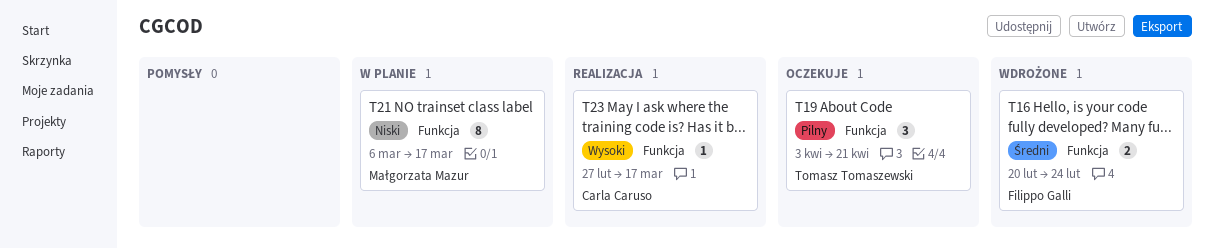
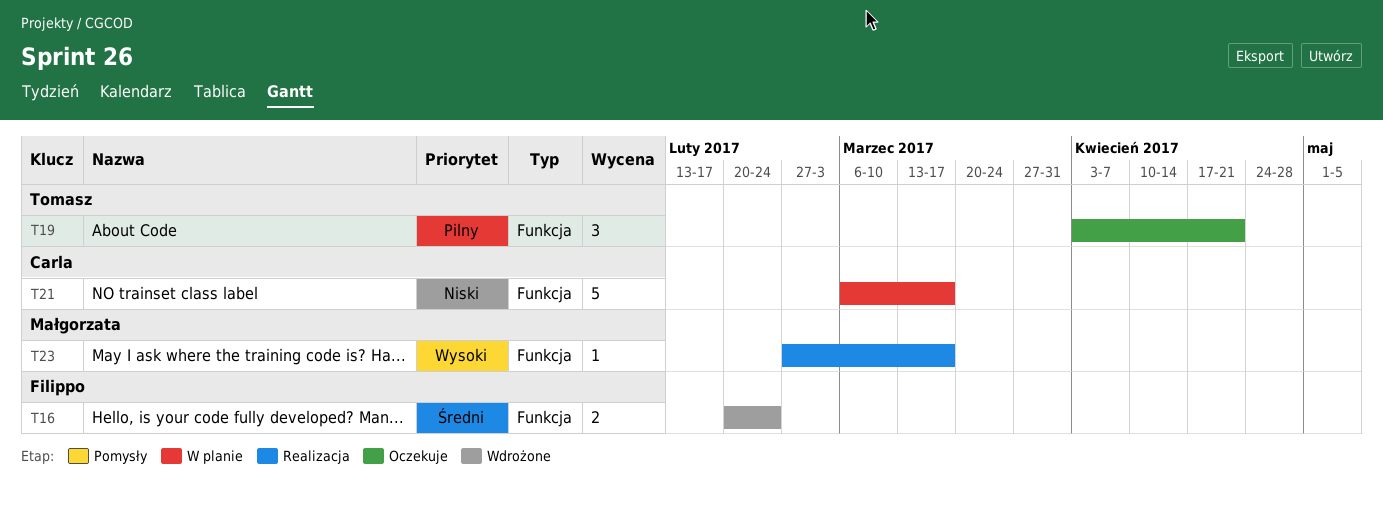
T21, owner: Małgorzata Mazur -> Carla Caruso
T21, estimate: 8 -> 5
T23, owner: Carla Caruso -> Małgorzata Mazur

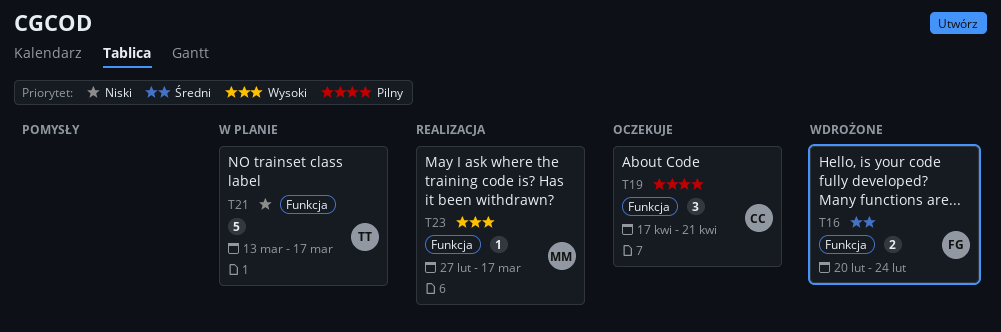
T19, owner: Tomasz -> Carla
T19, start: Apr 3 -> Apr 17
T21, owner: Carla -> Tomasz
T21, start: Mar 6 -> Mar 13

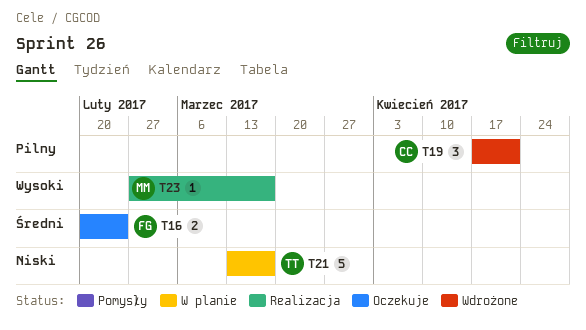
T16, status: Wdrożone -> Oczekuje
T19, status: Oczekuje -> Wdrożone

